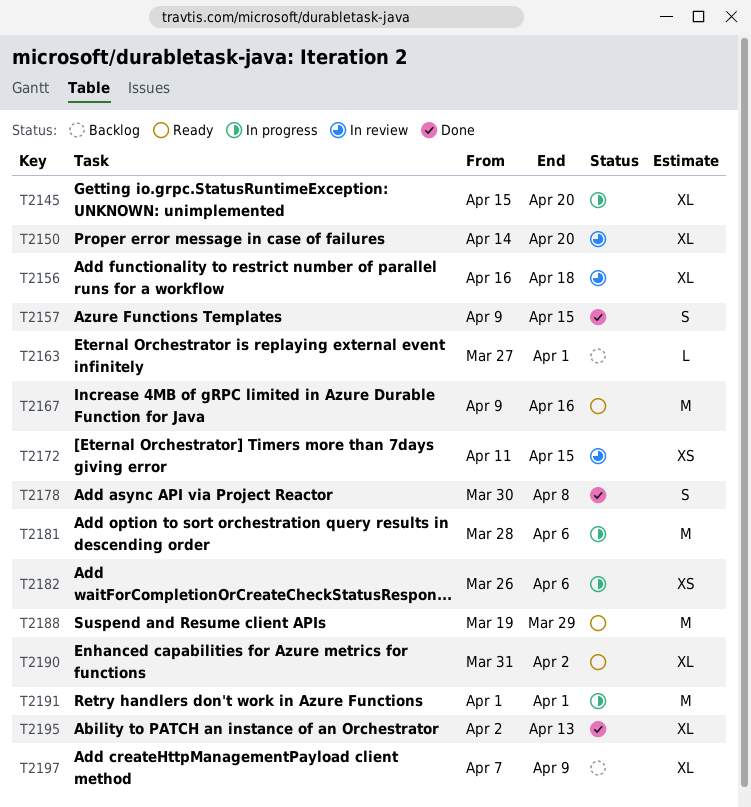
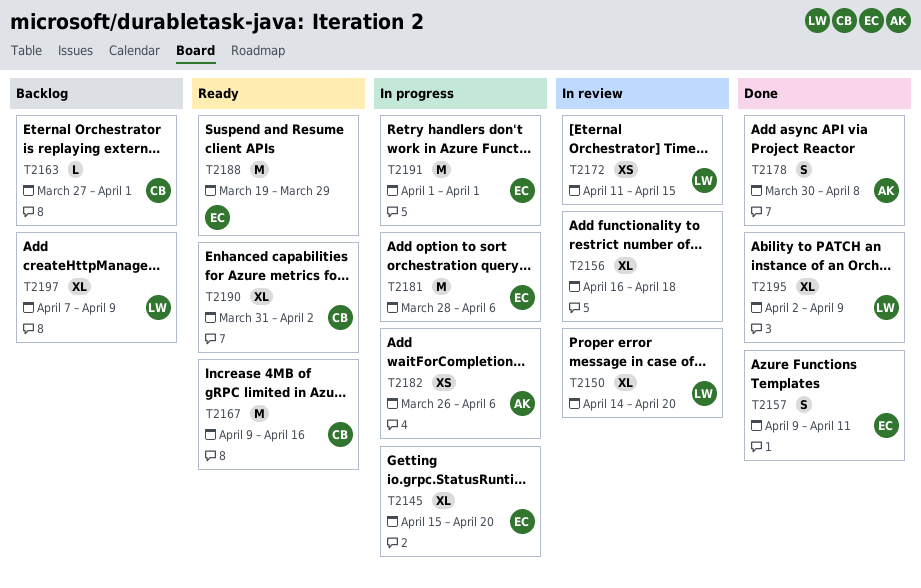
T2157, due: Apr 15 -> Apr 11
T2195, due: Apr 13 -> Apr 9

